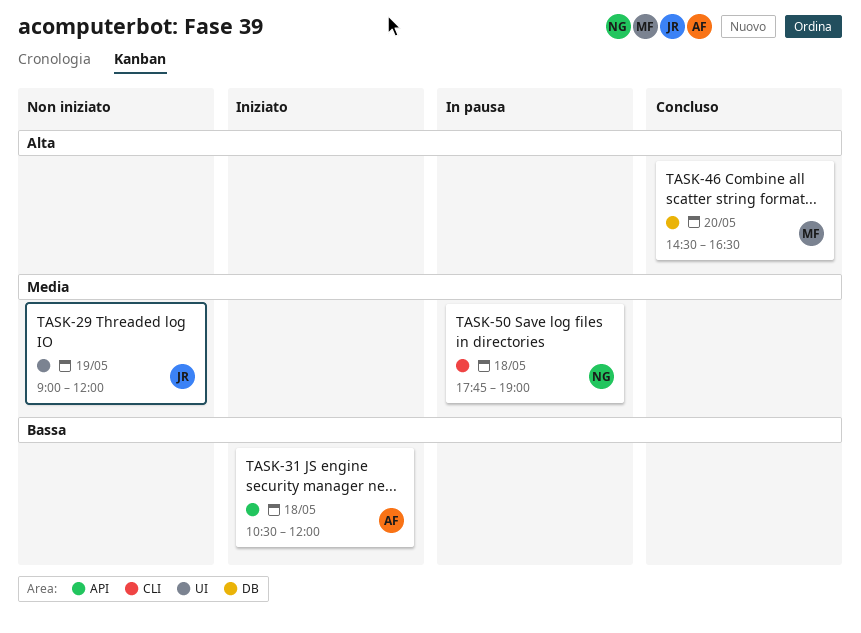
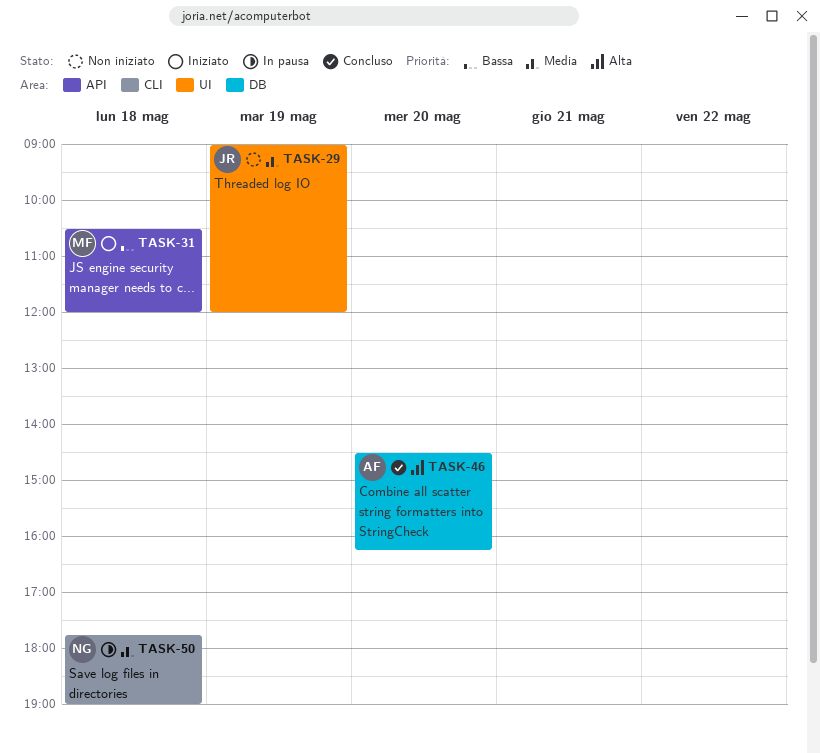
TASK-31, owner: AF -> MF
TASK-46, owner: MF -> AF
TASK-46, ends: 16:30 -> 16:15

